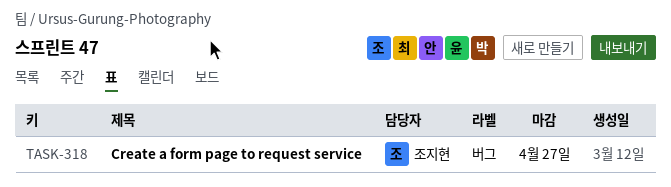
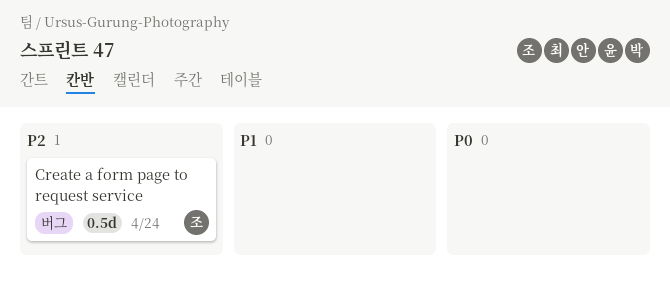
Create a form page to request service, due: Apr 27 -> Apr 24

